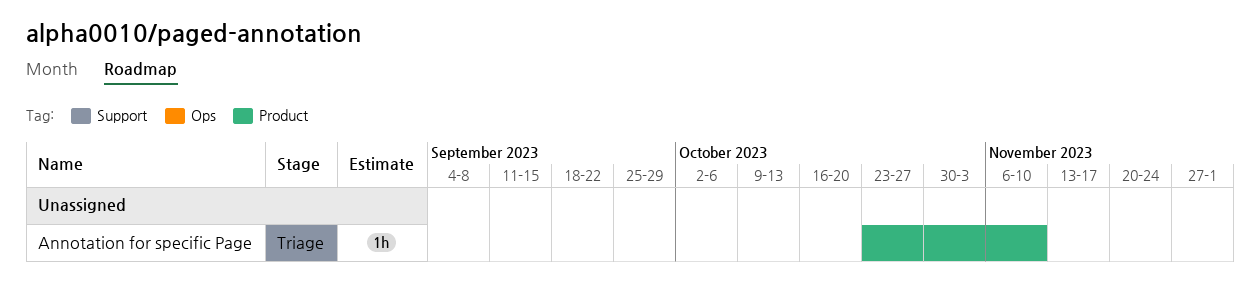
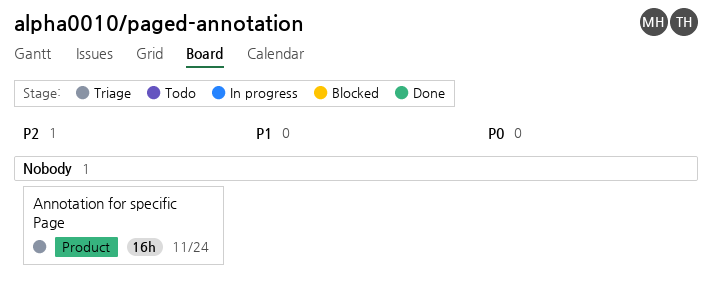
Annotation for specific Page, estimate: 1h -> 16h
Annotation for specific Page, due: Nov 10 -> Nov 24

